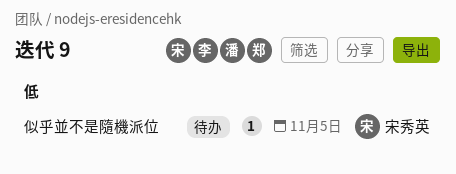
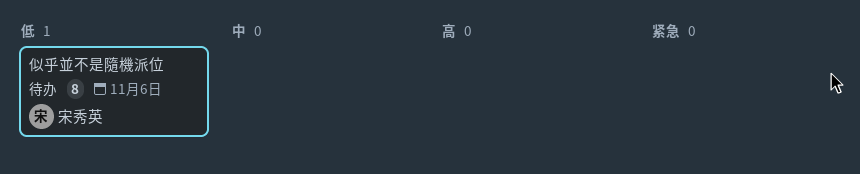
似乎並不是隨機派位, estimate: 1 -> 8
似乎並不是隨機派位, due: Nov 5 -> Nov 6

